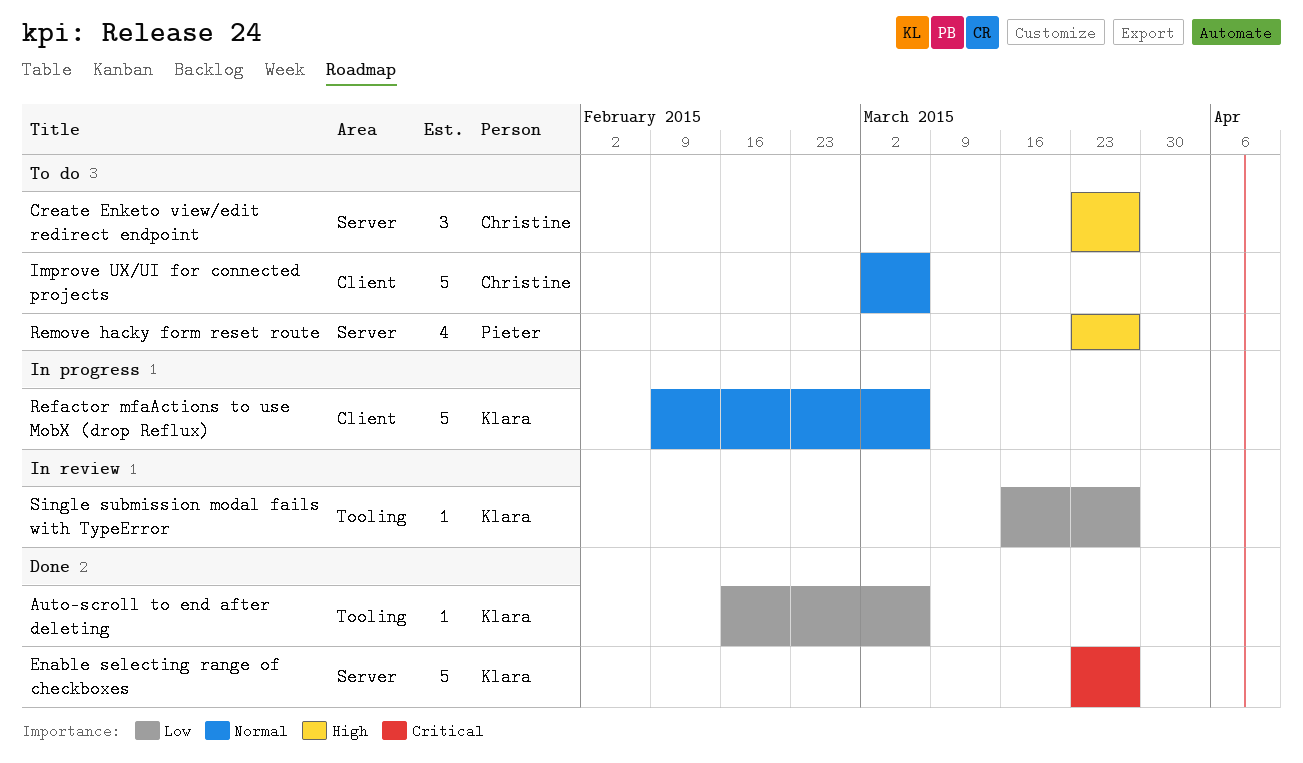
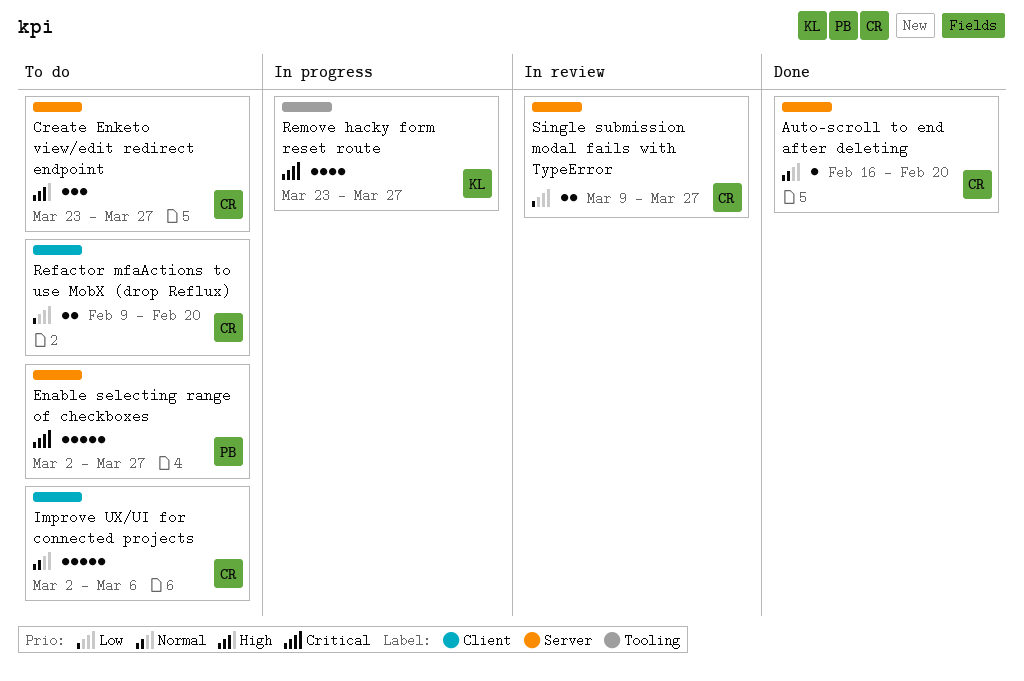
Auto-scroll to end after deleting, owner: Klara -> Christine
Auto-scroll to end after deleting, priority: Low -> Normal
Auto-scroll to end after deleting, label: Tooling -> Server
Auto-scroll to end after deleting, due: Mar 6 -> Feb 20
Enable selecting range of checkboxes, status: Done -> To do
Enable selecting range of checkboxes, owner: Klara -> Pieter
Enable selecting range of checkboxes, start: Mar 23 -> Mar 2
Refactor mfaActions to use MobX (drop Reflux), status: In progress -> To do
Refactor mfaActions to use MobX (drop Reflux), owner: Klara -> Christine
Refactor mfaActions to use MobX (drop Reflux), priority: Normal -> Low
Refactor mfaActions to use MobX (drop Reflux), estimate: 5 -> 2
Refactor mfaActions to use MobX (drop Reflux), due: Mar 6 -> Feb 20
Remove hacky form reset route, status: To do -> In progress
Remove hacky form reset route, owner: Pieter -> Klara
Remove hacky form reset route, priority: High -> Critical
Remove hacky form reset route, label: Server -> Tooling
Single submission modal fails with TypeError, owner: Klara -> Christine
Single submission modal fails with TypeError, label: Tooling -> Server
Single submission modal fails with TypeError, estimate: 1 -> 2
Single submission modal fails with TypeError, start: Mar 16 -> Mar 9

